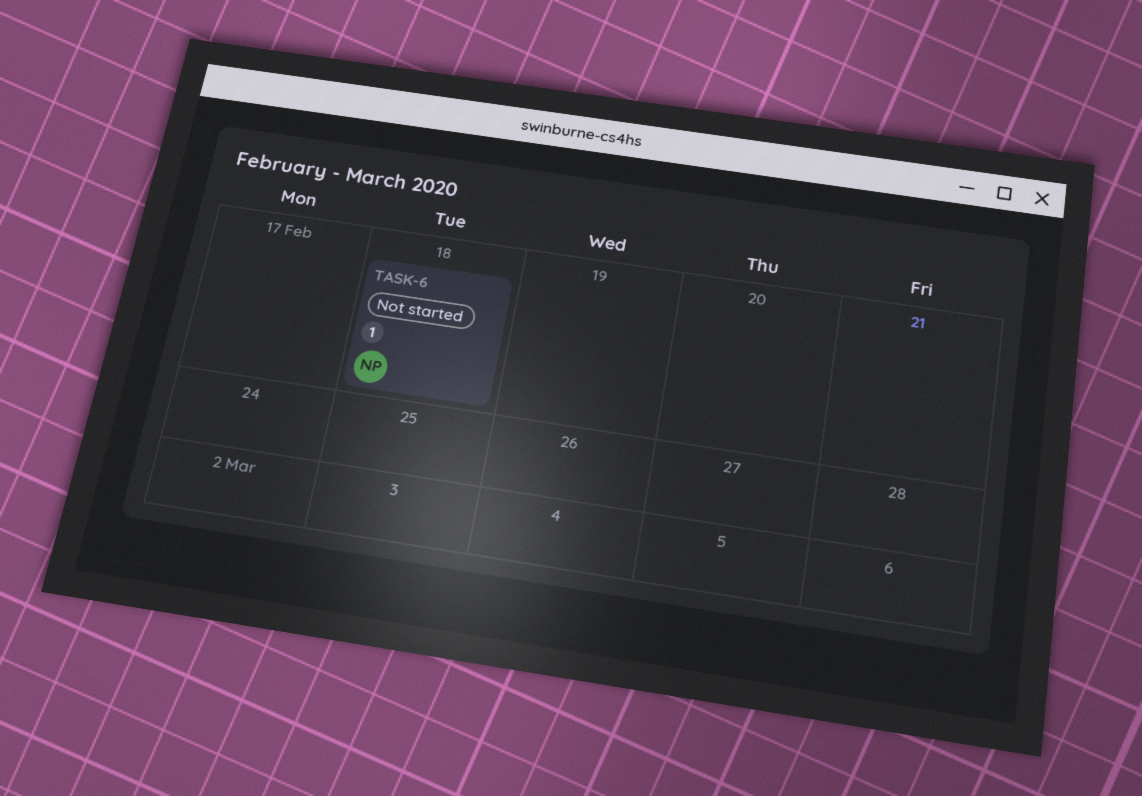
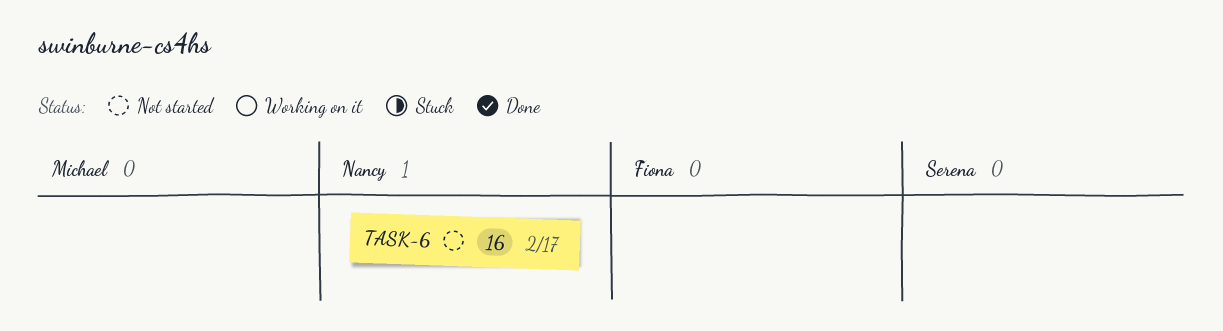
TASK-6, estimate: 1 -> 16
TASK-6, due: Feb 18 -> Feb 17

